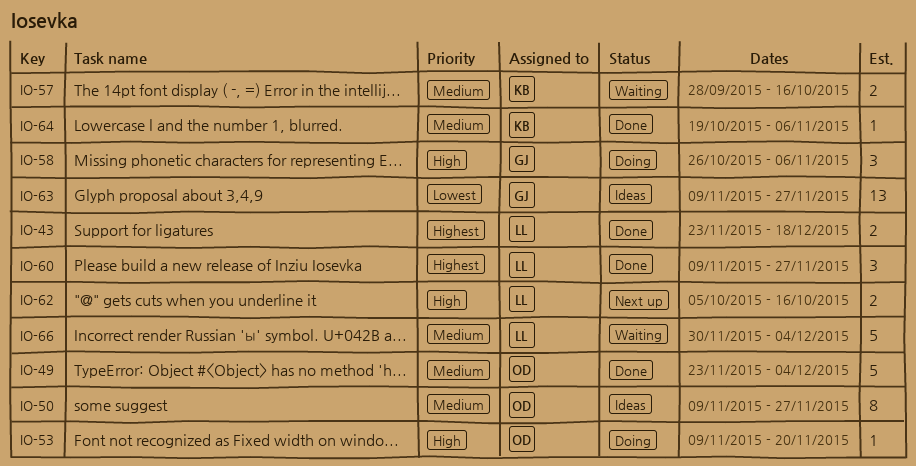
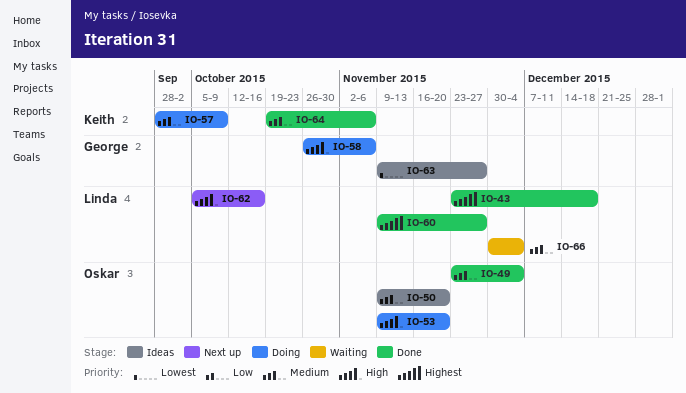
IO-50, due: Nov 27 -> Nov 20
IO-57, status: Waiting -> Doing
IO-57, due: Oct 16 -> Oct 9

